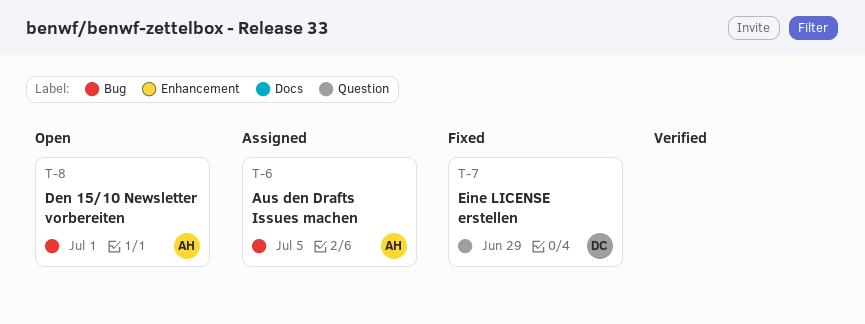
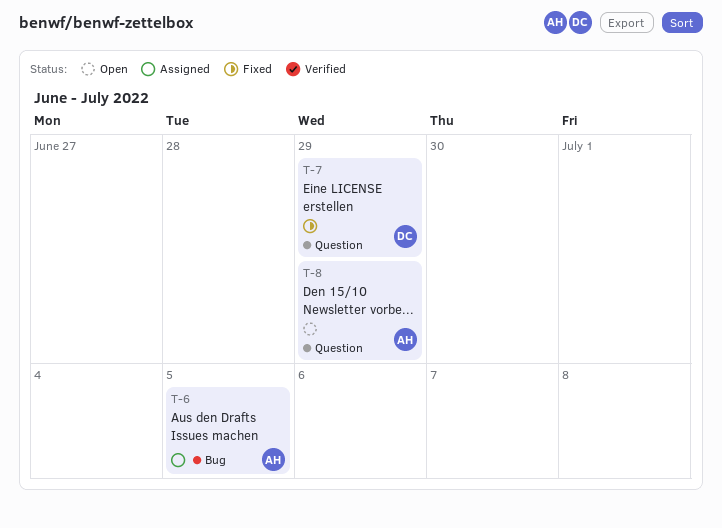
T-8, label: Bug -> Question
T-8, due: Jul 1 -> Jun 29

